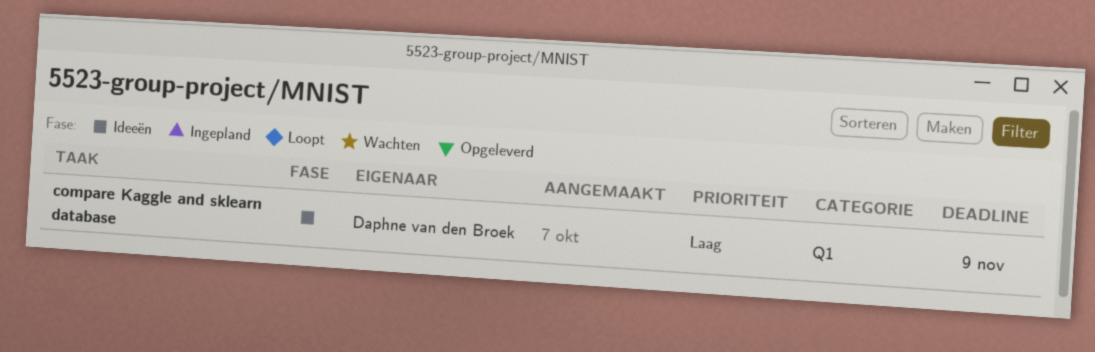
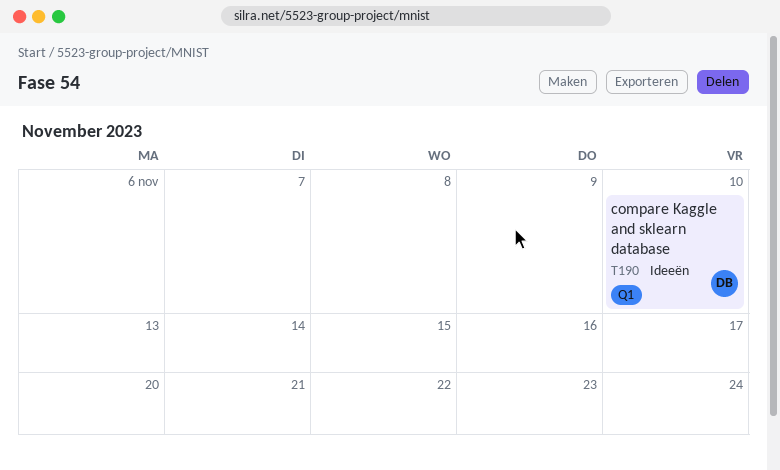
compare Kaggle and sklearn database, due: Nov 9 -> Nov 10

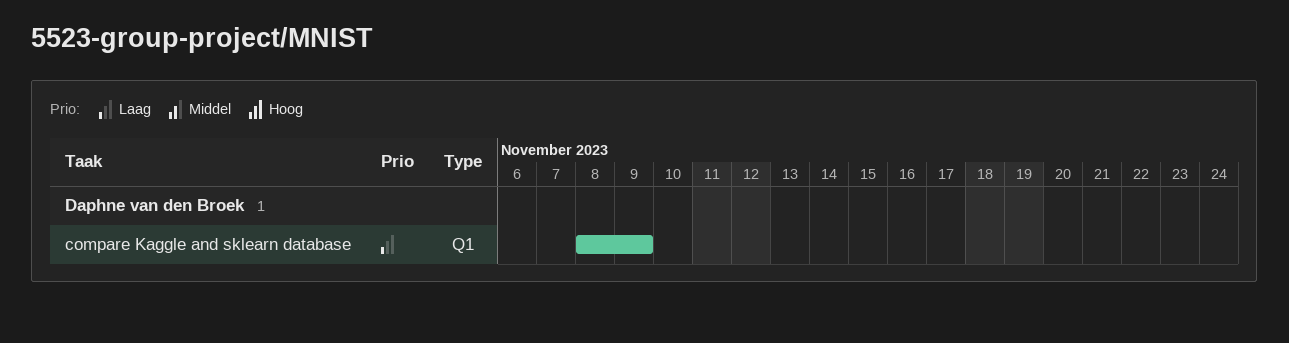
compare Kaggle and sklearn database, due: Nov 10 -> Nov 9

